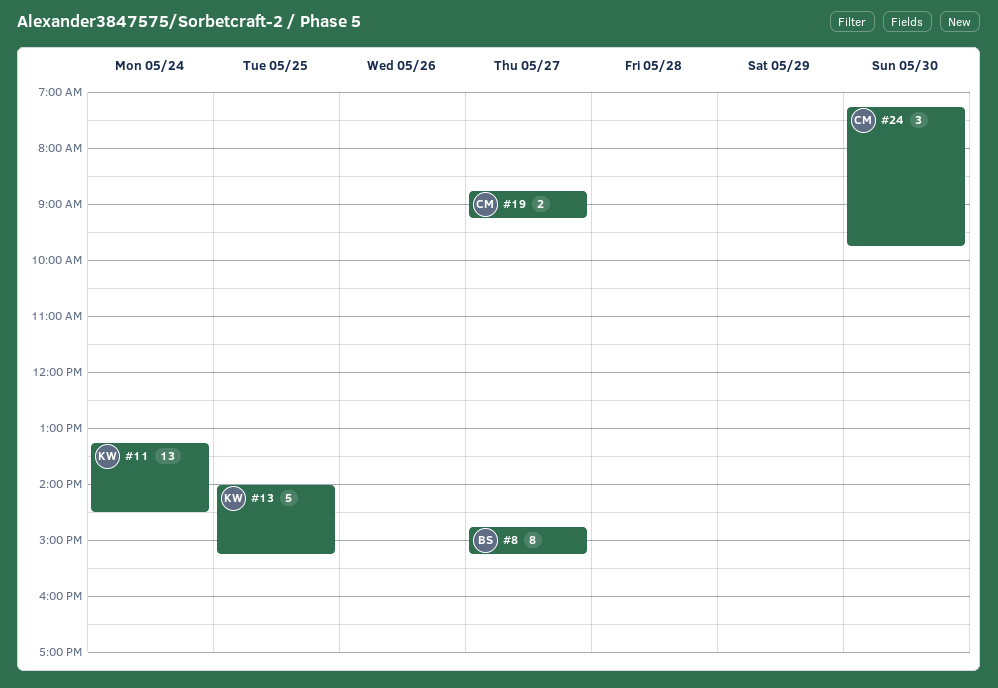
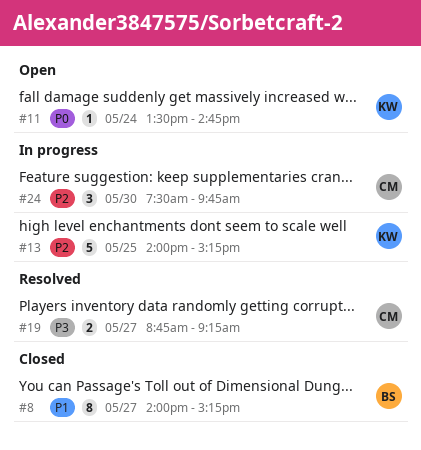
#8, begins: 14:45 -> 14:00
#11, estimate: 13 -> 1
#11, begins: 13:15 -> 13:30
#11, ends: 14:30 -> 14:45
#24, begins: 07:15 -> 07:30

